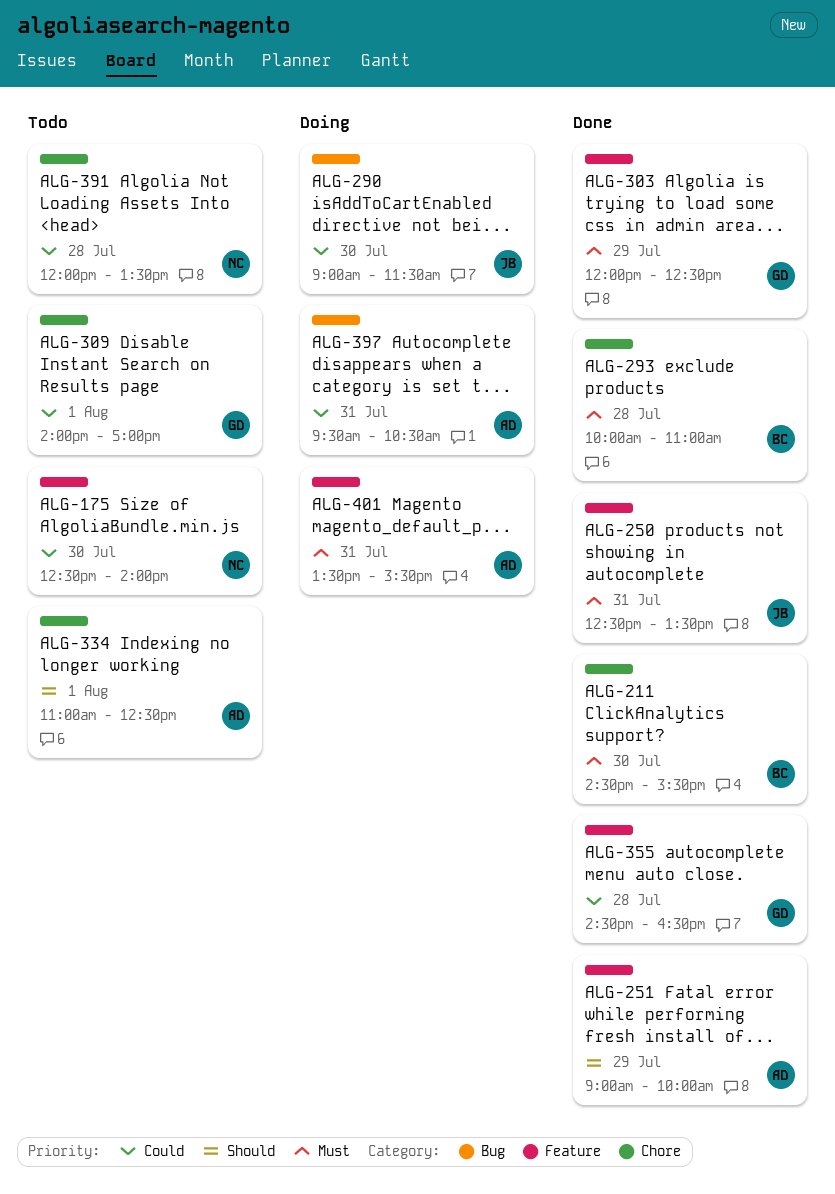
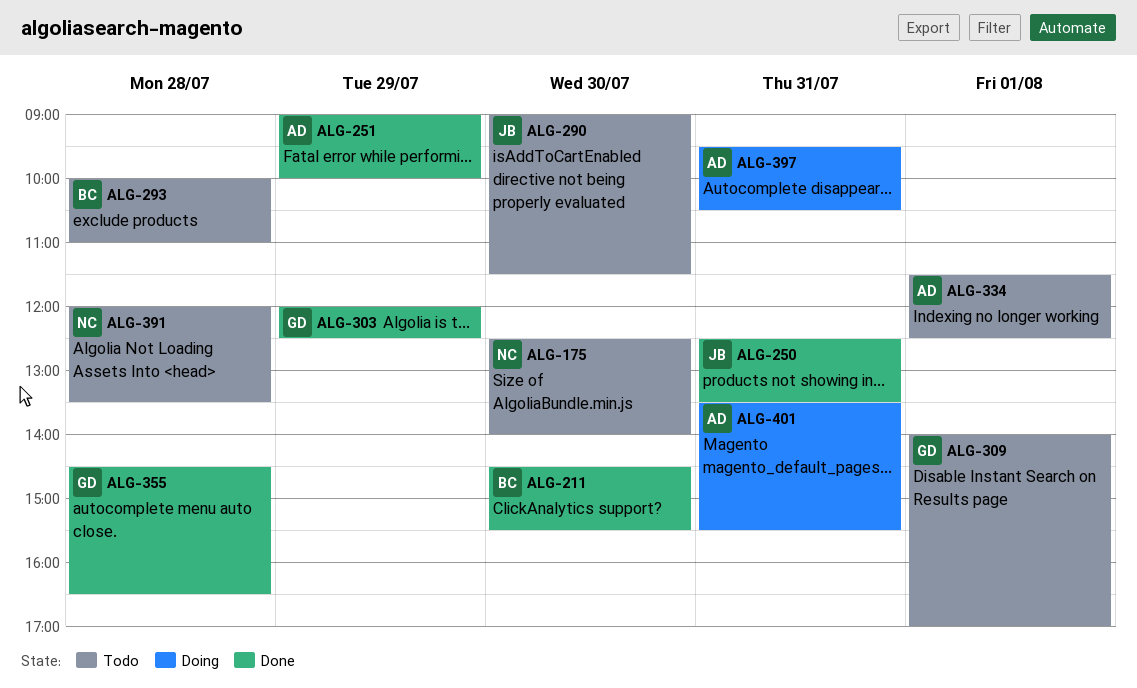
ALG-290, status: Doing -> Todo
ALG-293, status: Done -> Todo
ALG-334, begins: 11:00 -> 11:30

